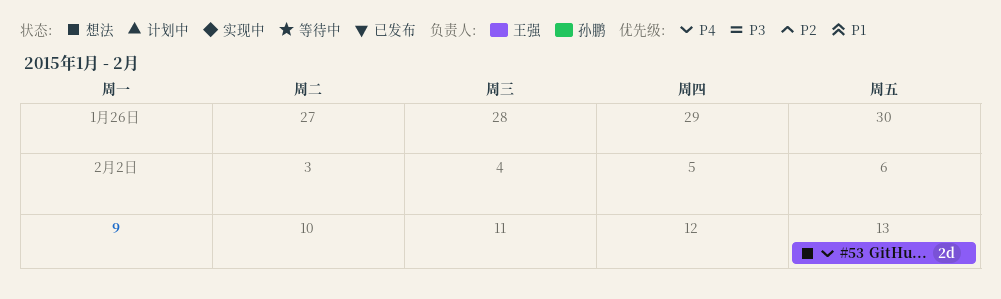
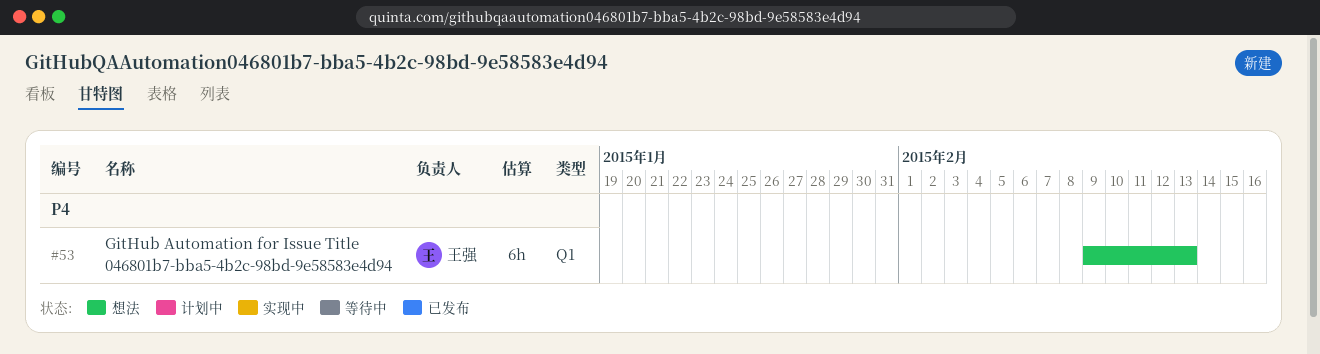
#53, estimate: 2d -> 6h
#53, start: Feb 13 -> Feb 9

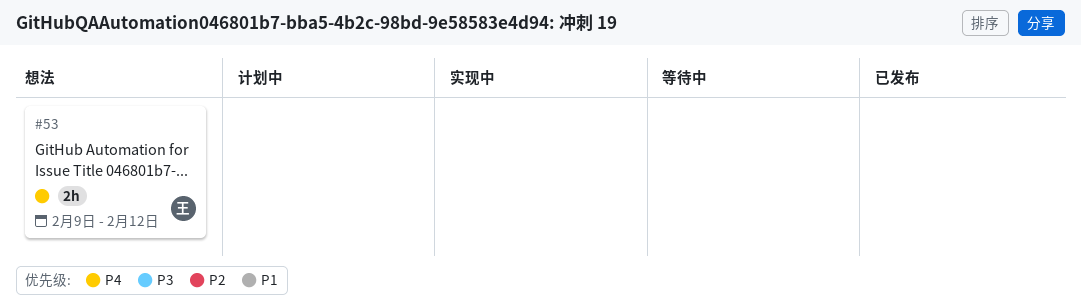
#53, estimate: 6h -> 2h
#53, due: Feb 13 -> Feb 12

